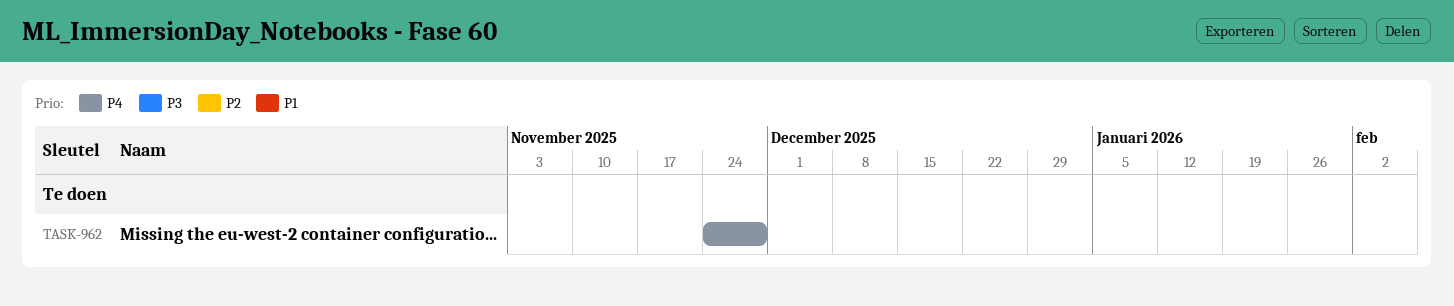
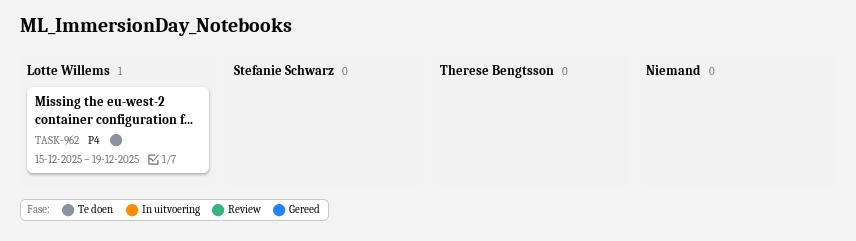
TASK-962, start: Nov 24 -> Dec 15
TASK-962, due: Nov 28 -> Dec 19

